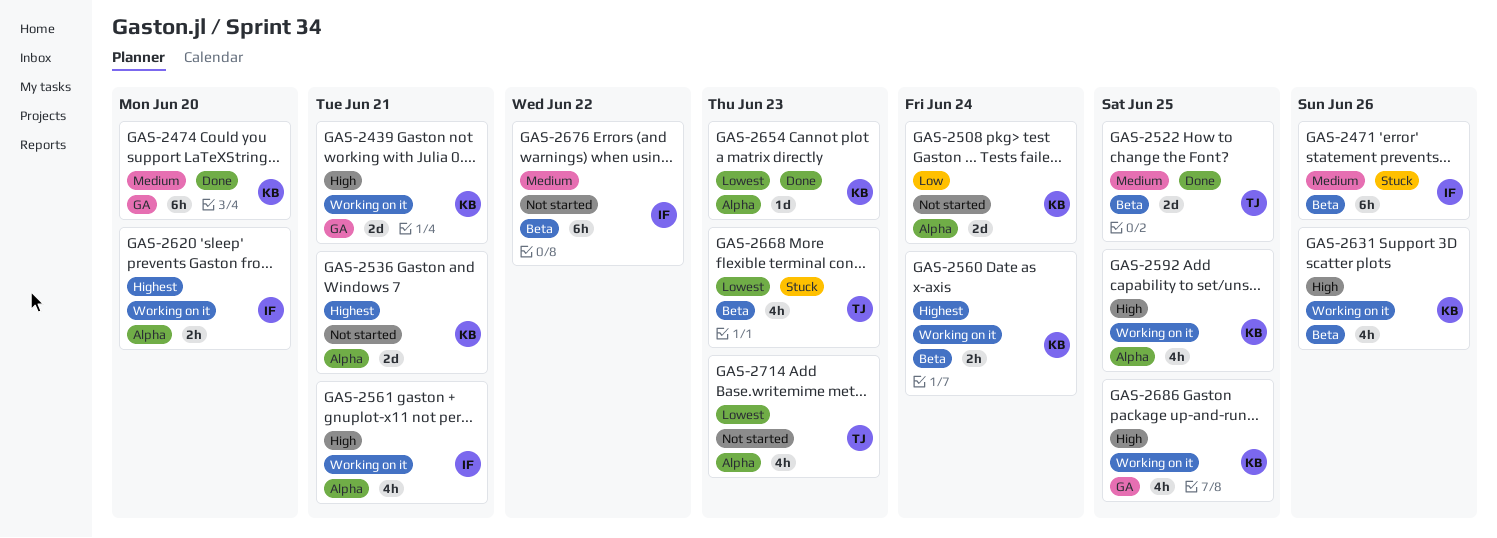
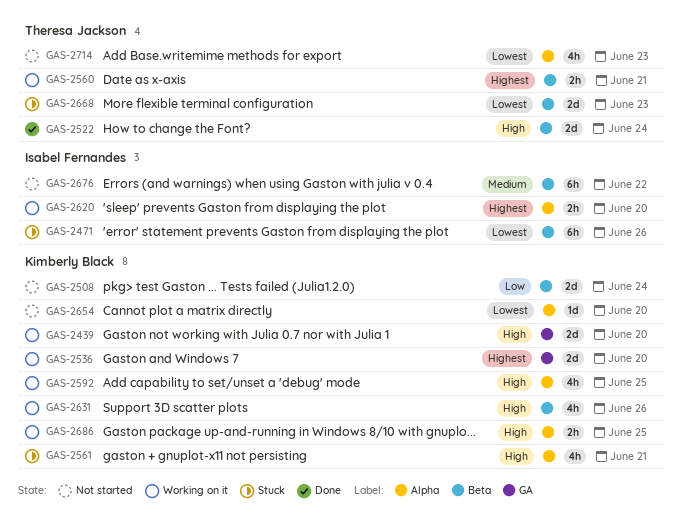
GAS-2439, due: Jun 21 -> Jun 20
GAS-2471, priority: Medium -> Lowest
GAS-2474: present -> none
GAS-2508, label: Alpha -> Beta
GAS-2522, priority: Medium -> High
GAS-2522, due: Jun 25 -> Jun 24
GAS-2536, status: Not started -> Working on it
GAS-2536, label: Alpha -> GA
GAS-2536, due: Jun 21 -> Jun 20
GAS-2560, owner: Kimberly Black -> Theresa Jackson
GAS-2560, due: Jun 24 -> Jun 21
GAS-2561, status: Working on it -> Stuck
GAS-2561, owner: Isabel Fernandes -> Kimberly Black
GAS-2654, status: Done -> Not started
GAS-2654, due: Jun 23 -> Jun 20
GAS-2668, estimate: 4h -> 2d
GAS-2686, label: GA -> Alpha
GAS-2686, estimate: 4h -> 2h

